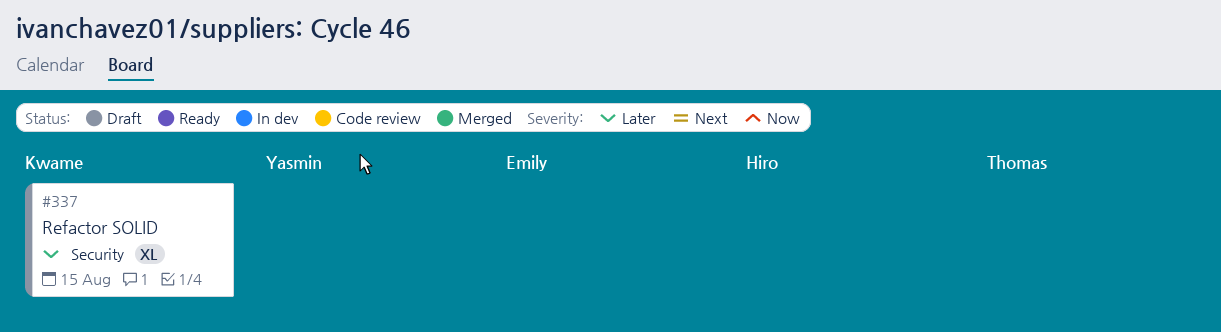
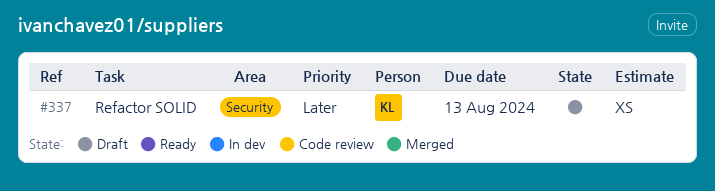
#337, estimate: XL -> XS
#337, due: Aug 15 -> Aug 13

